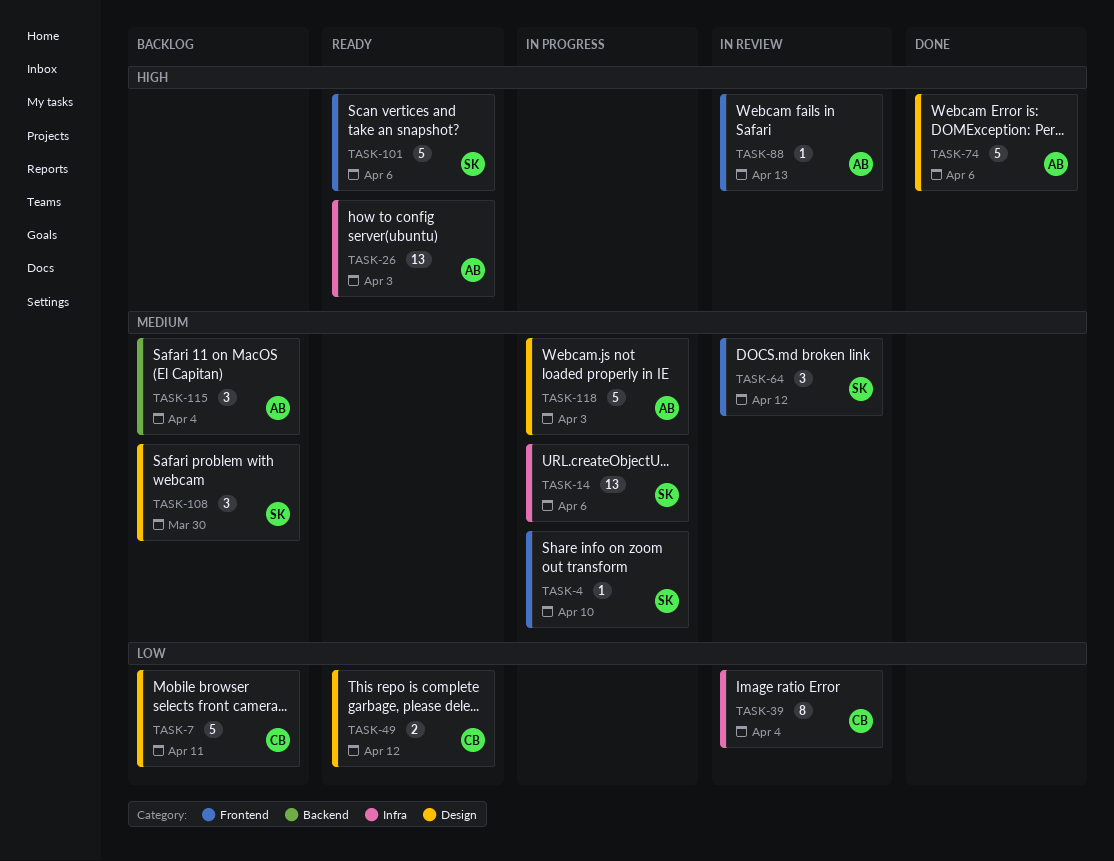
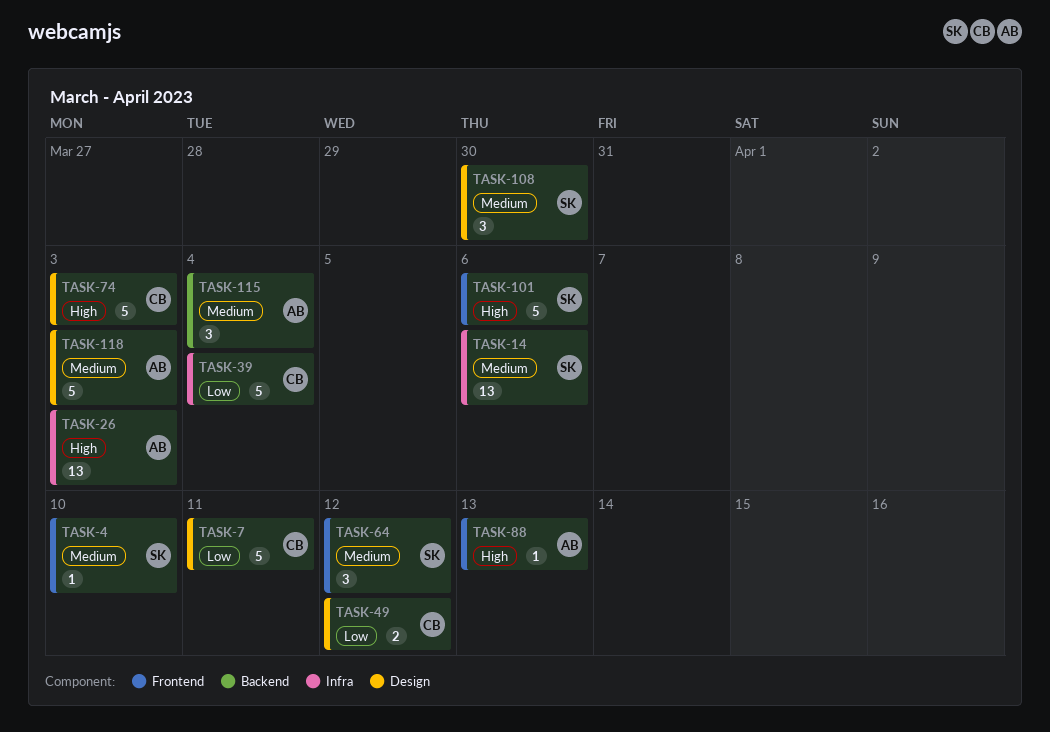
TASK-39, estimate: 8 -> 5
TASK-74, owner: AB -> CB
TASK-74, due: Apr 6 -> Apr 3

